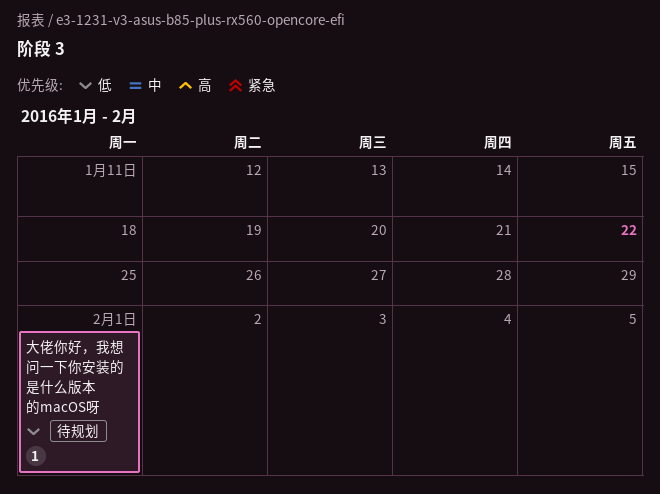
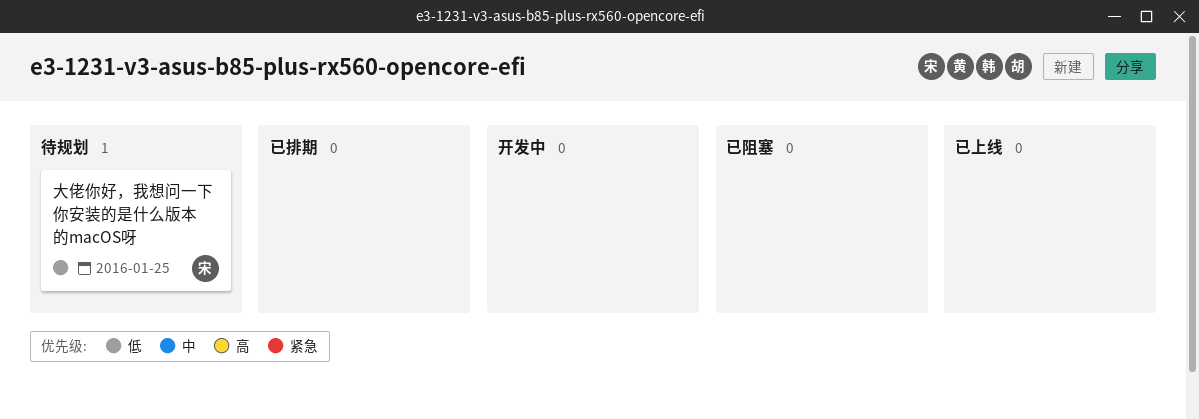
大佬你好，我想问一下你安装的是什么版本的macOS呀, due: Feb 1 -> Jan 25

